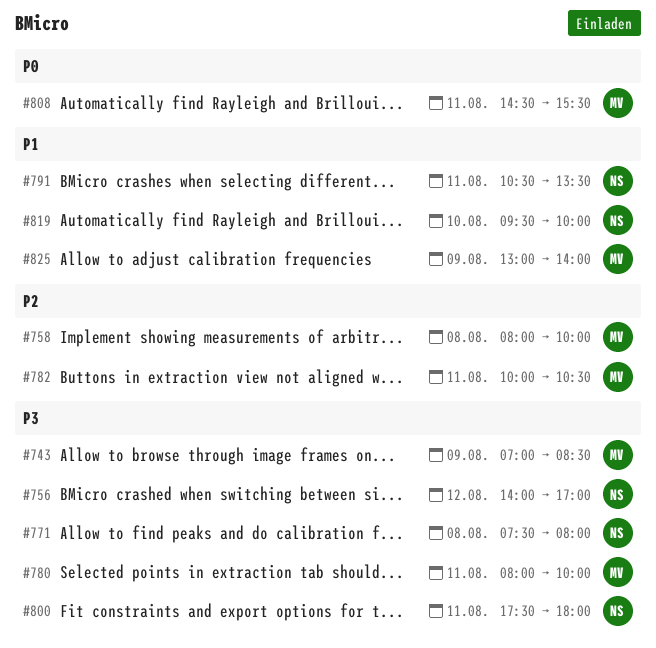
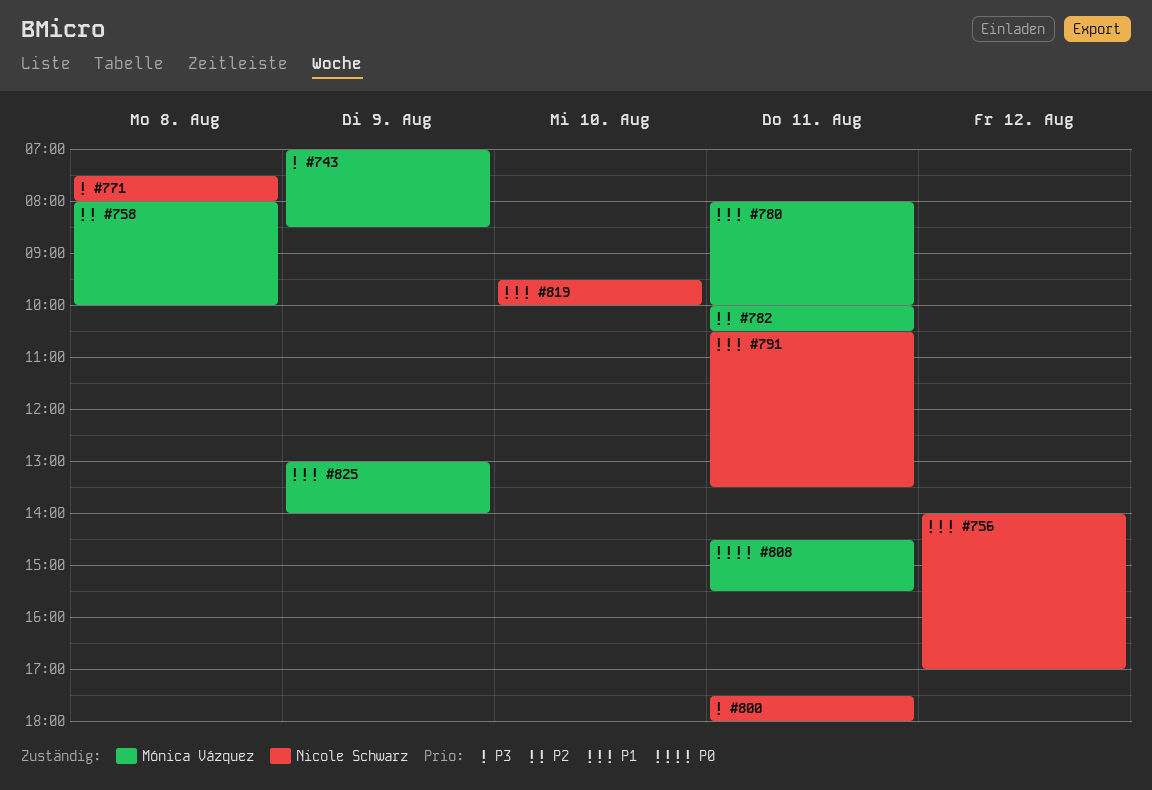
#756, priority: P3 -> P1
#780, priority: P3 -> P1

